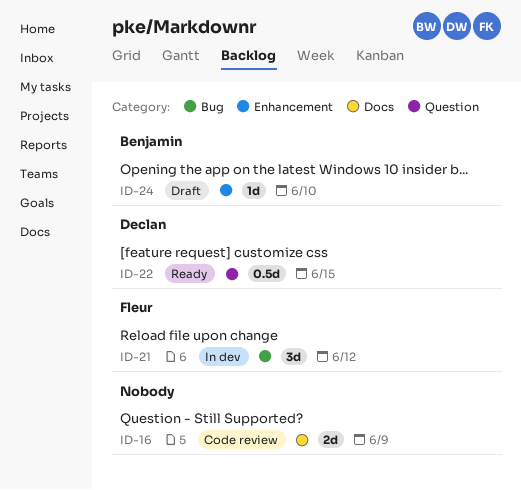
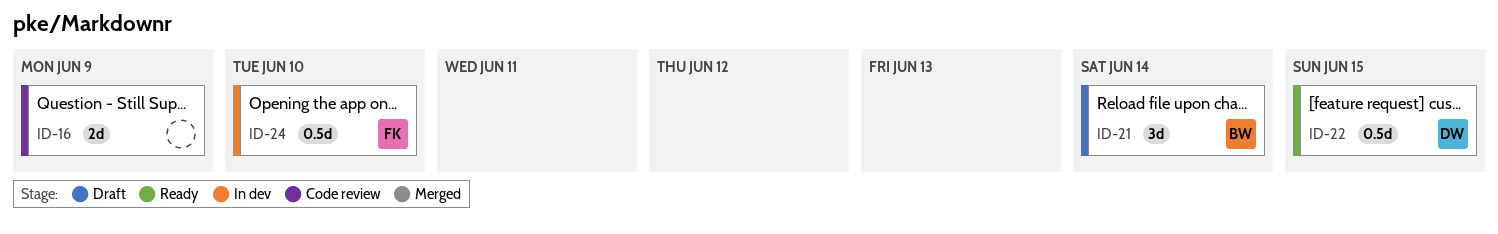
ID-21, status: In dev -> Draft
ID-21, owner: Fleur -> Benjamin
ID-21, due: Jun 12 -> Jun 14
ID-24, status: Draft -> In dev
ID-24, owner: Benjamin -> Fleur
ID-24, estimate: 1d -> 0.5d

